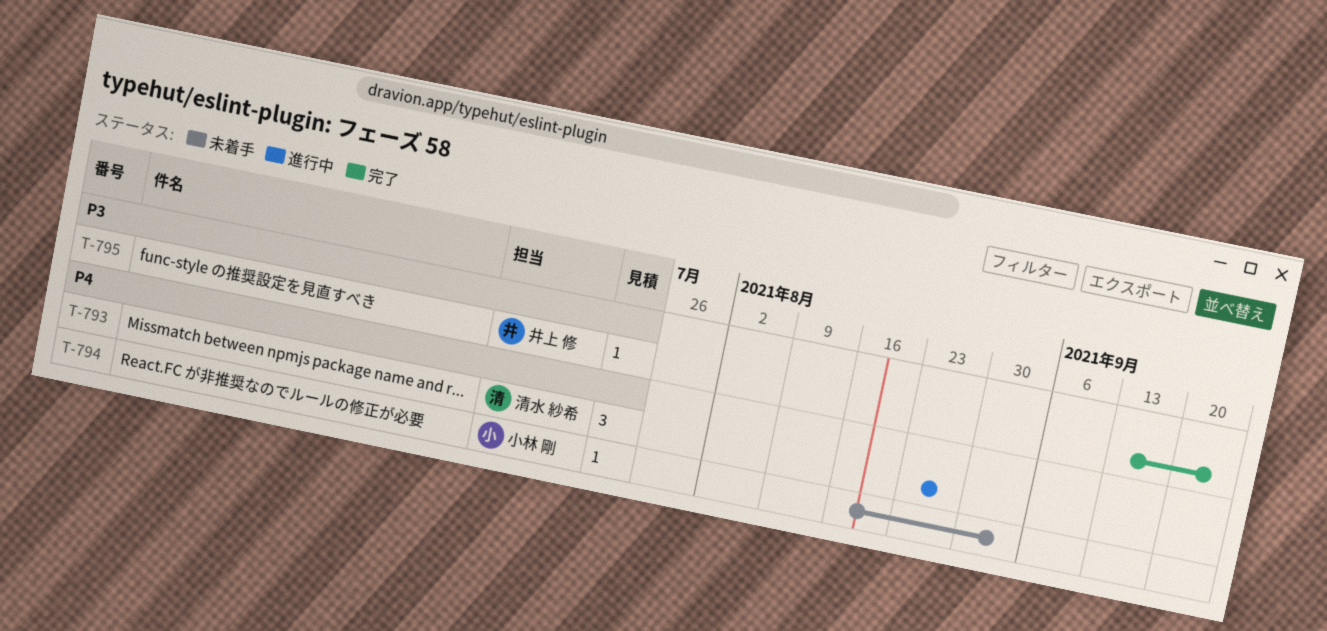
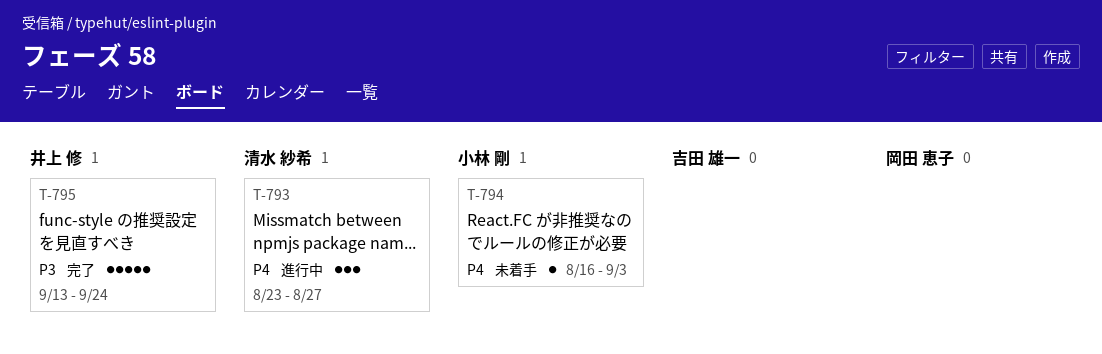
T-795, estimate: 1 -> 5

